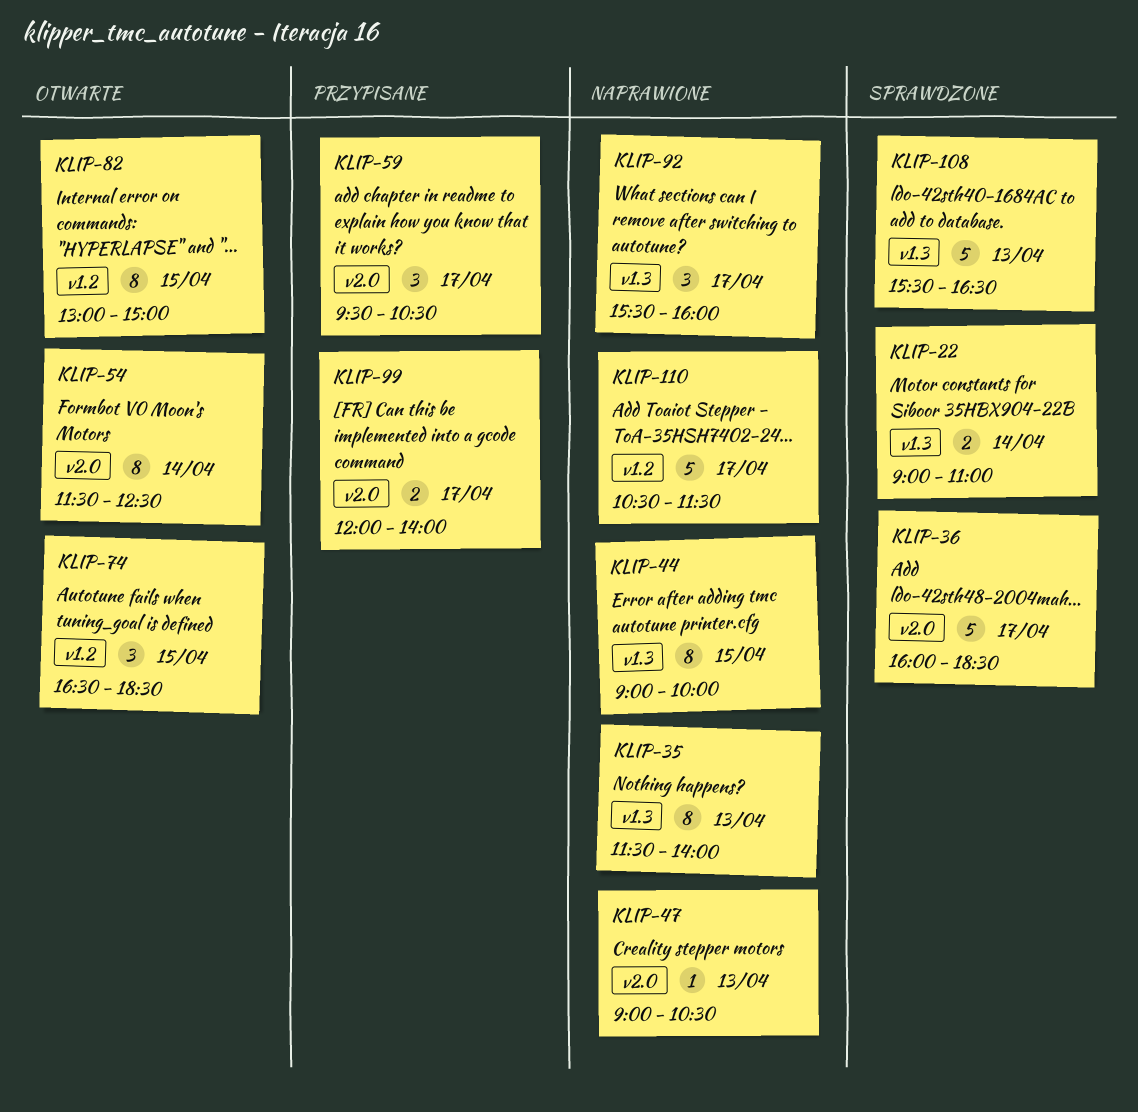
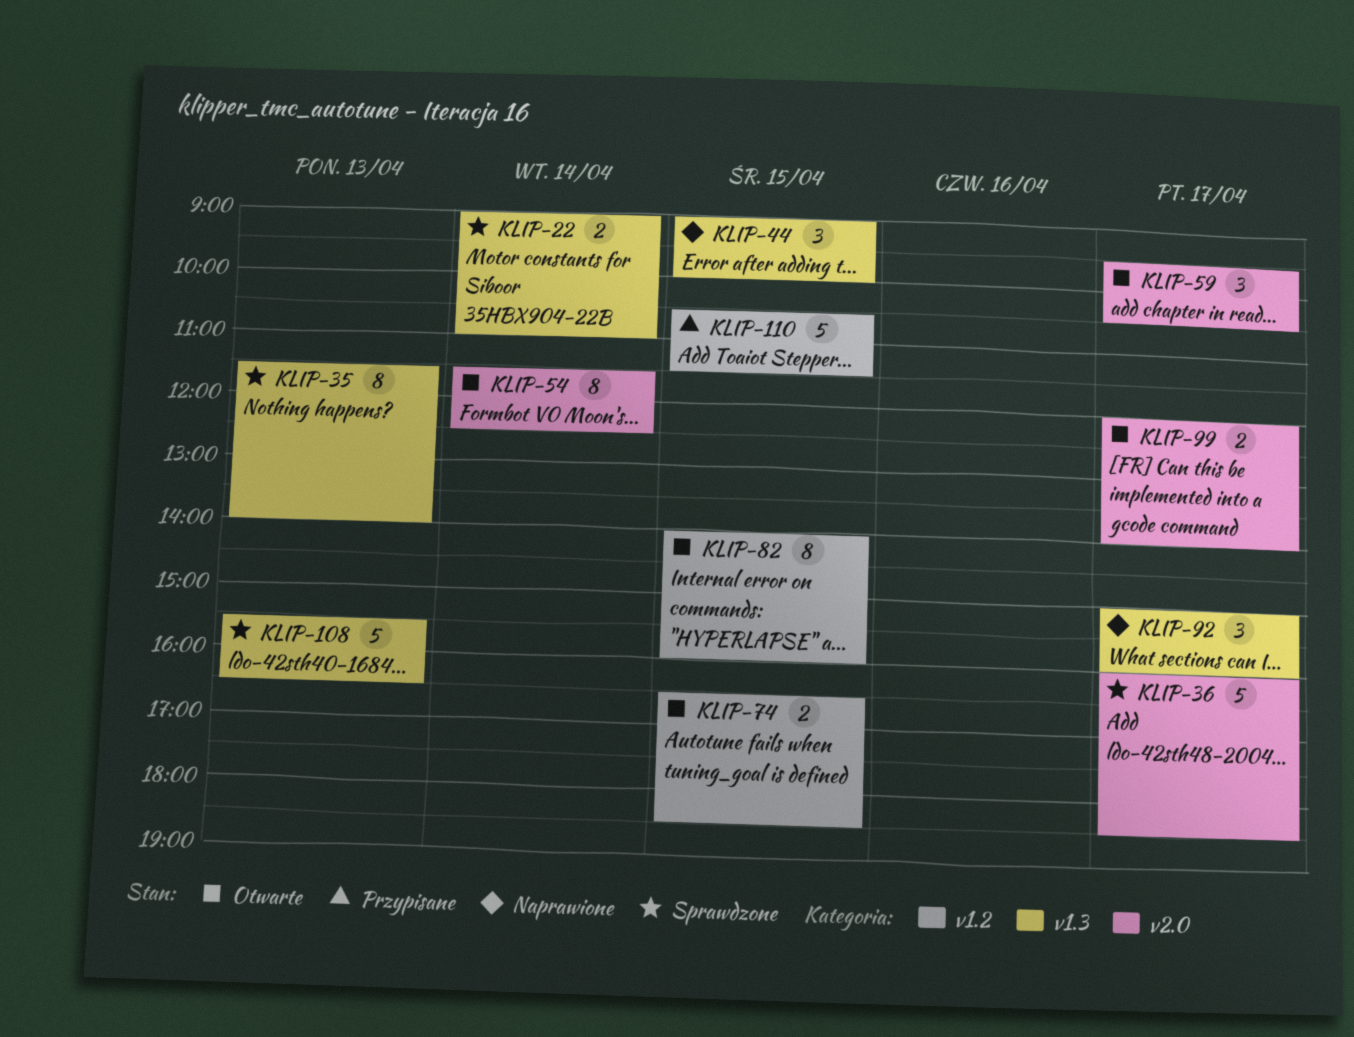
KLIP-35, status: Naprawione -> Sprawdzone
KLIP-44, estimate: 8 -> 3
KLIP-47: present -> none
KLIP-59, status: Przypisane -> Otwarte
KLIP-74, estimate: 3 -> 2
KLIP-82, begins: 13:00 -> 14:00
KLIP-82, ends: 15:00 -> 16:00
KLIP-92, begins: 15:30 -> 15:00
KLIP-99, status: Przypisane -> Otwarte
KLIP-110, status: Naprawione -> Przypisane
KLIP-110, day: Apr 17 -> Apr 15

